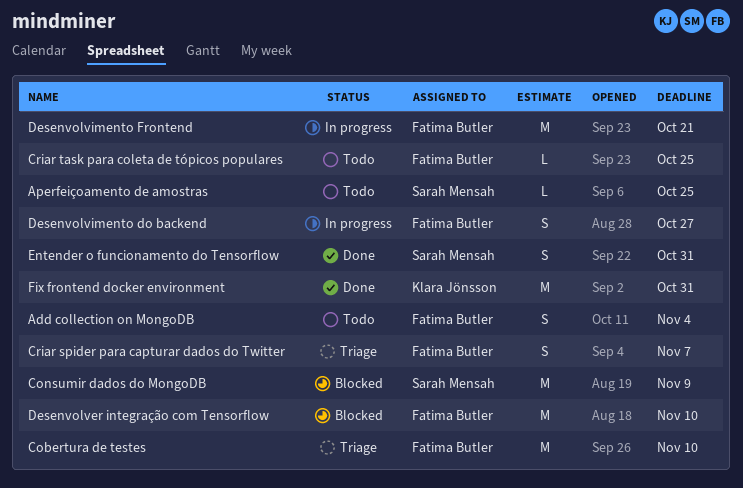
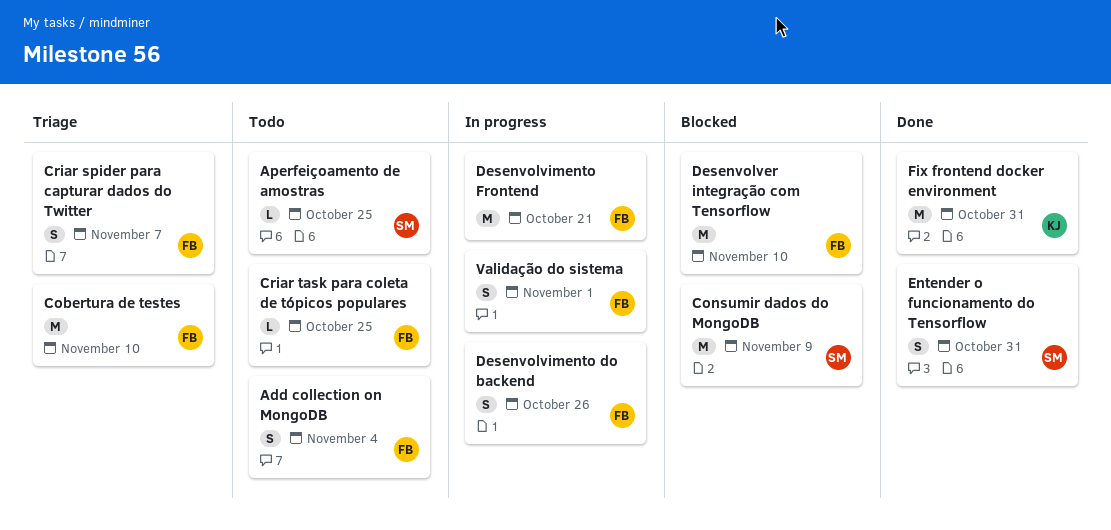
Desenvolvimento do backend, due: Oct 27 -> Oct 26
Validação do sistema: none -> present

